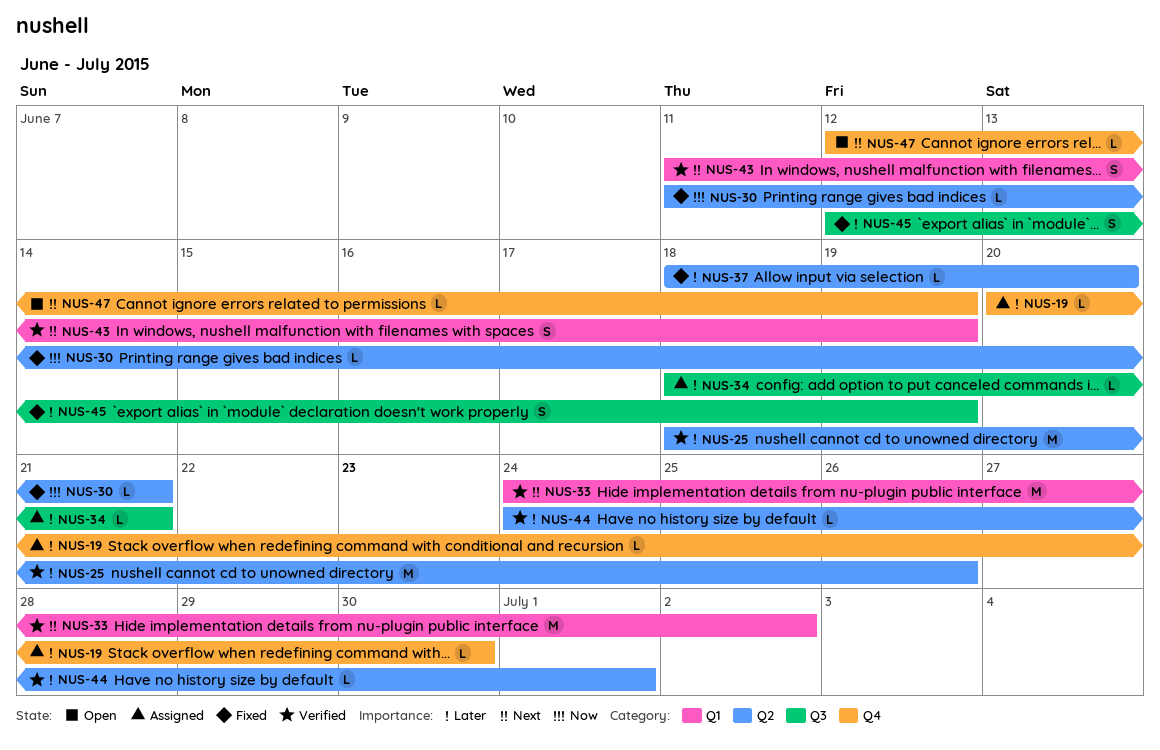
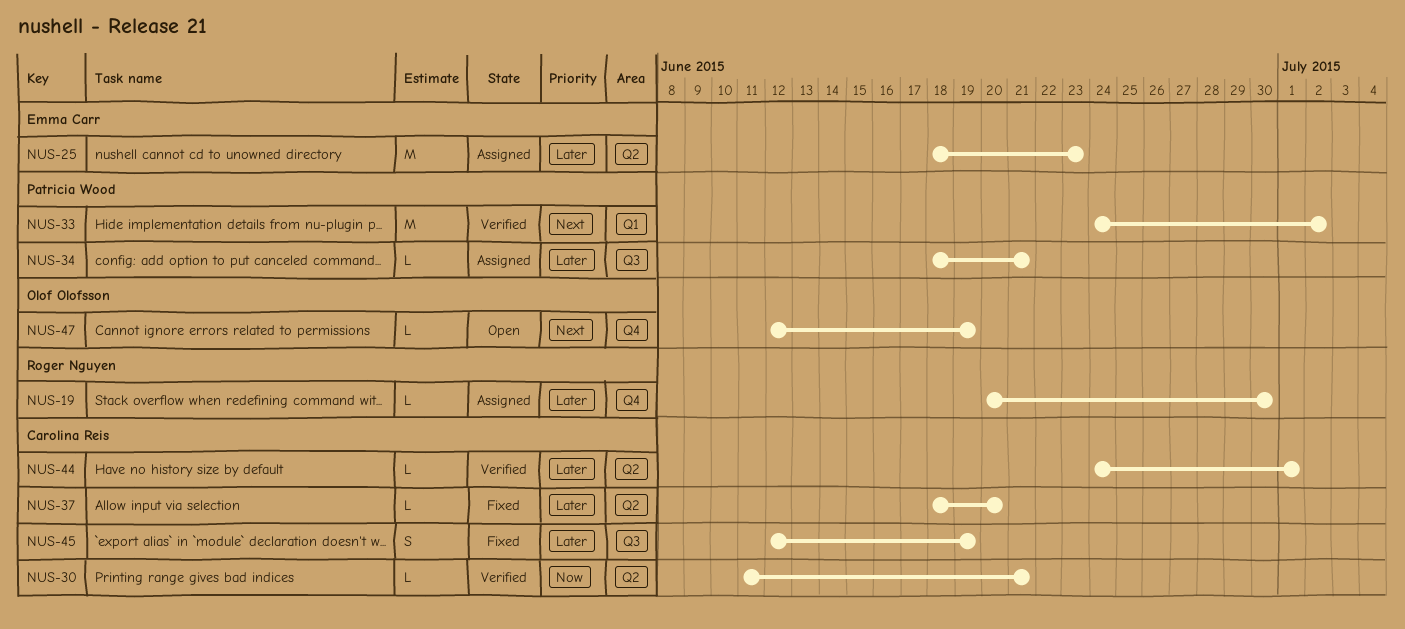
NUS-25, status: Verified -> Assigned
NUS-25, due: Jun 26 -> Jun 23
NUS-30, status: Fixed -> Verified
NUS-43: present -> none

